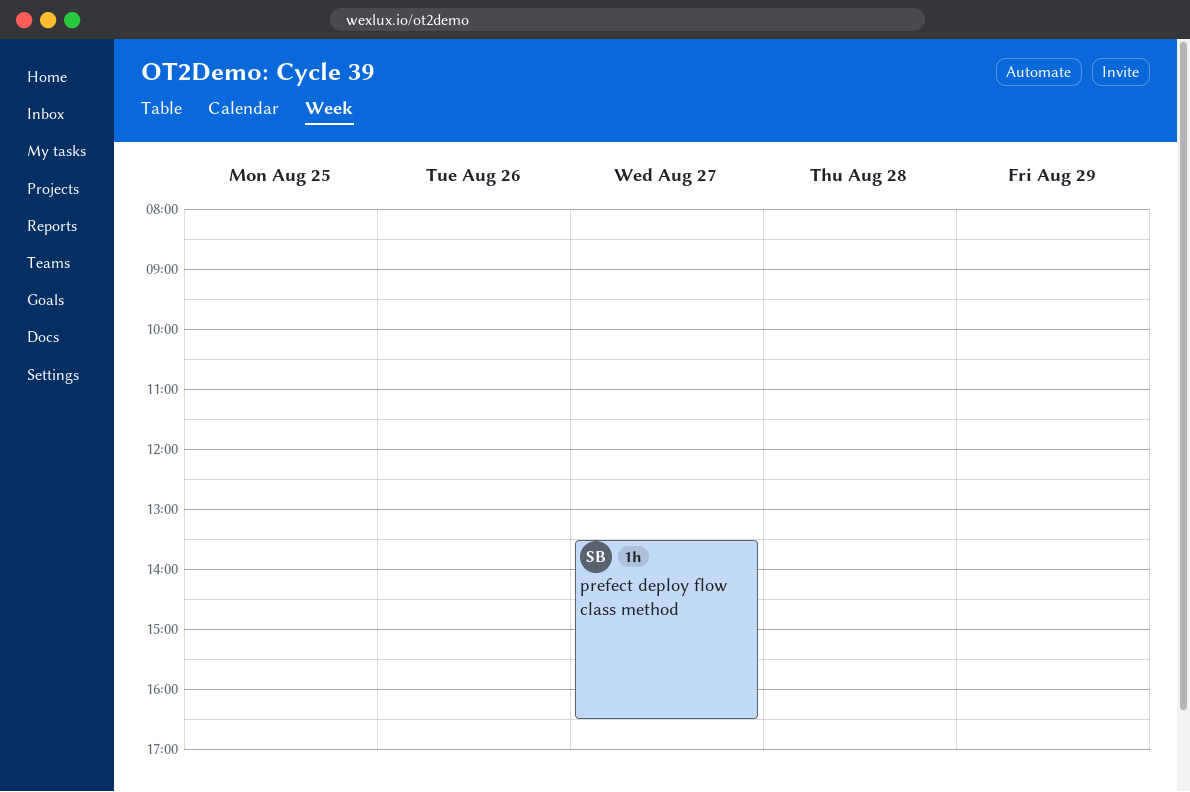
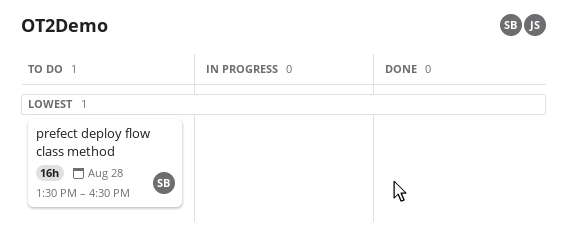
prefect deploy flow class method, estimate: 1h -> 16h
prefect deploy flow class method, day: Aug 27 -> Aug 28

